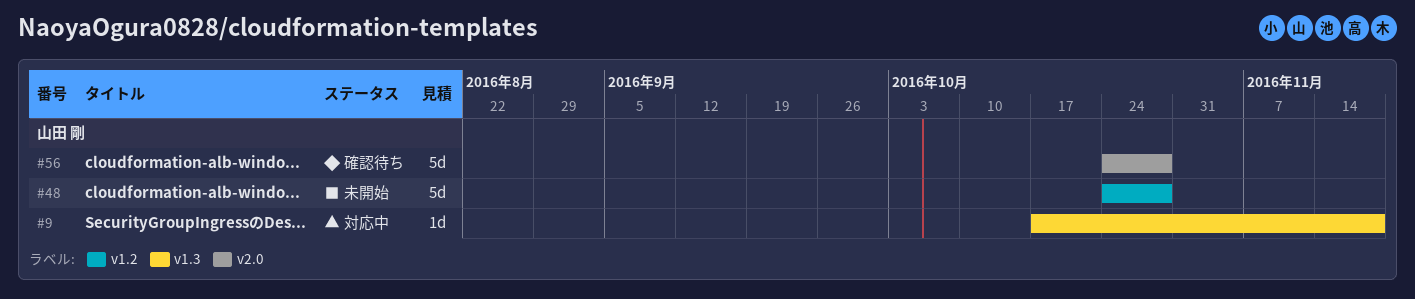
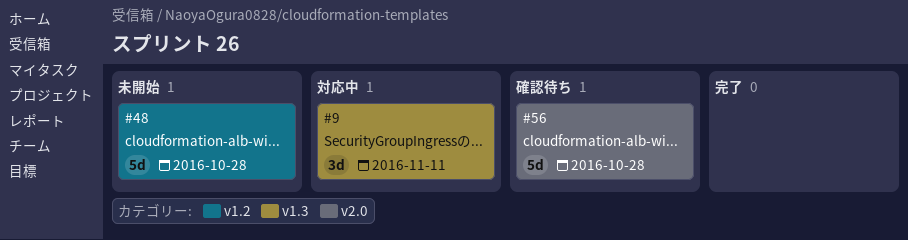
#9, estimate: 1d -> 3d
#9, due: Nov 18 -> Nov 11

